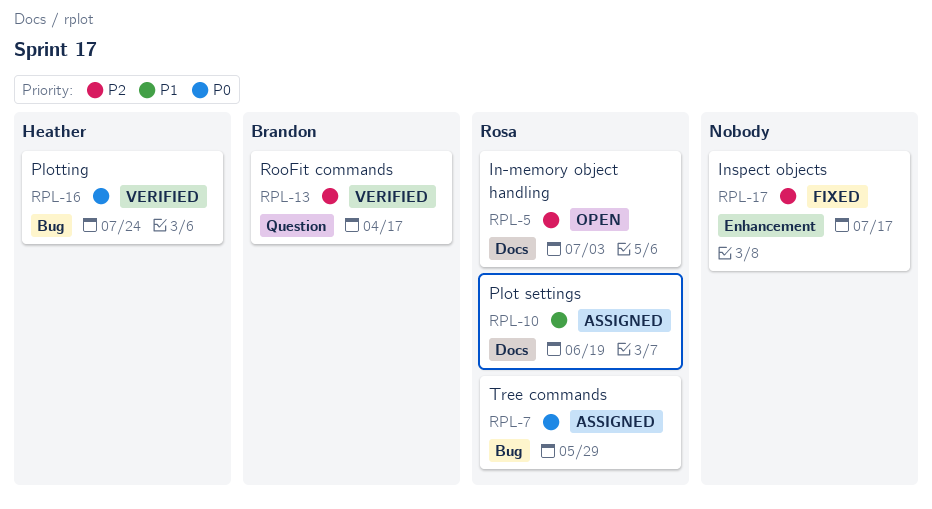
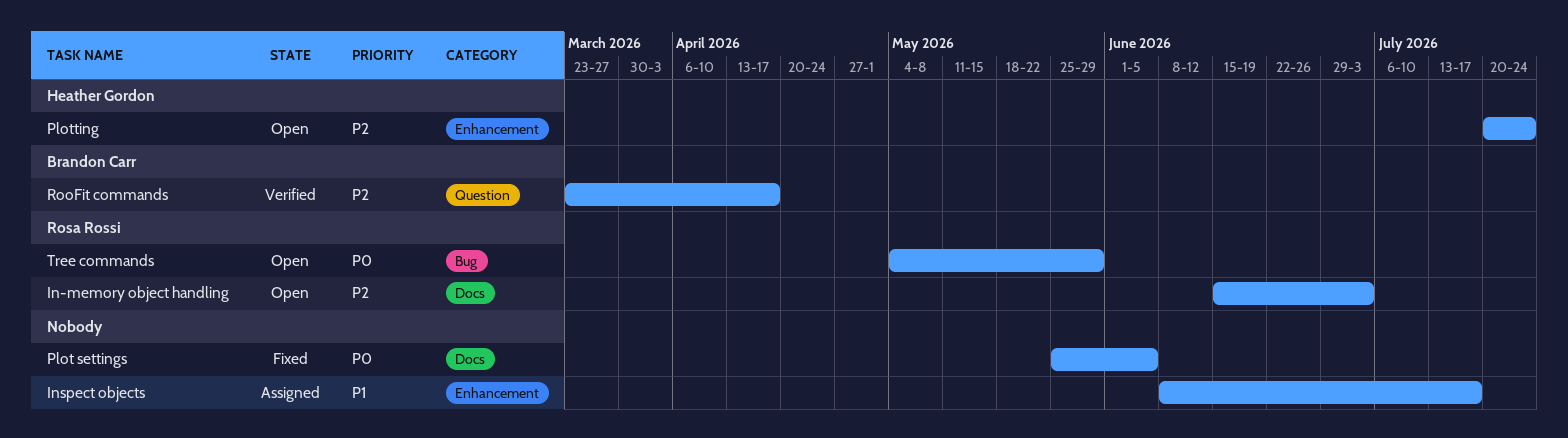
Inspect objects, status: Fixed -> Assigned
Inspect objects, priority: P2 -> P1
Plot settings, status: Assigned -> Fixed
Plot settings, owner: Rosa Rossi -> none
Plot settings, priority: P1 -> P0
Plot settings, due: Jun 19 -> Jun 5
Plotting, status: Verified -> Open
Plotting, priority: P0 -> P2
Plotting, label: Bug -> Enhancement
Tree commands, status: Assigned -> Open

